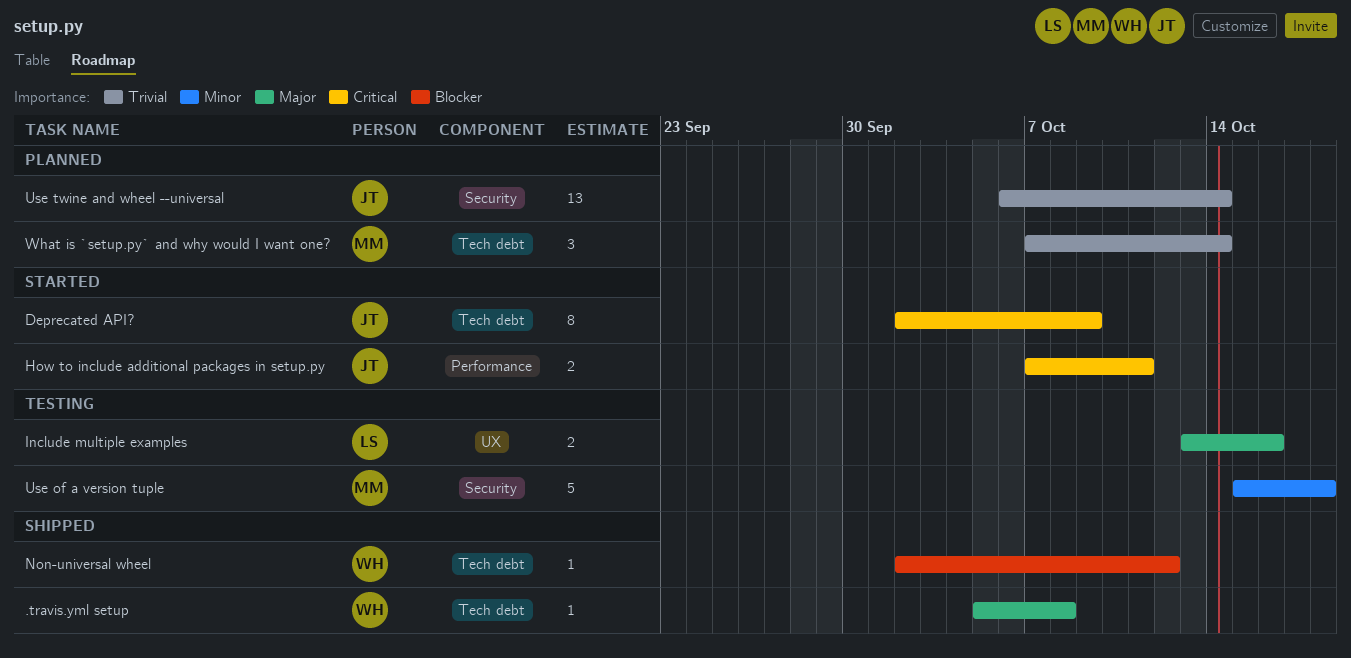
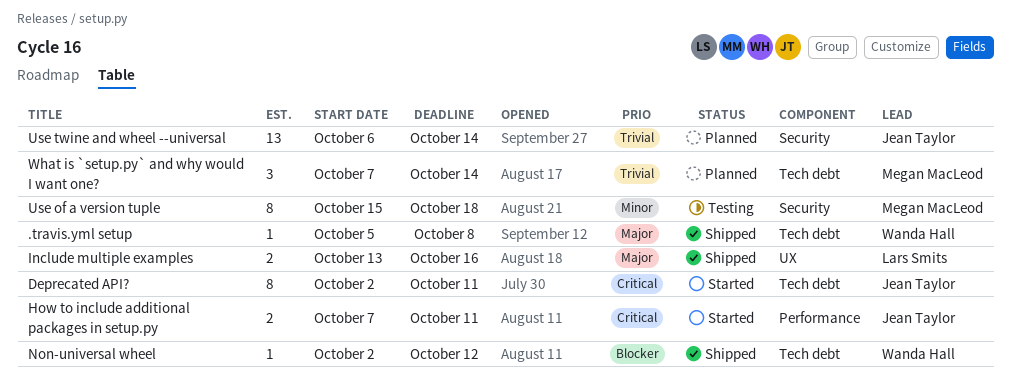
Deprecated API?, due: Oct 9 -> Oct 11
Include multiple examples, status: Testing -> Shipped
Use of a version tuple, estimate: 5 -> 8

